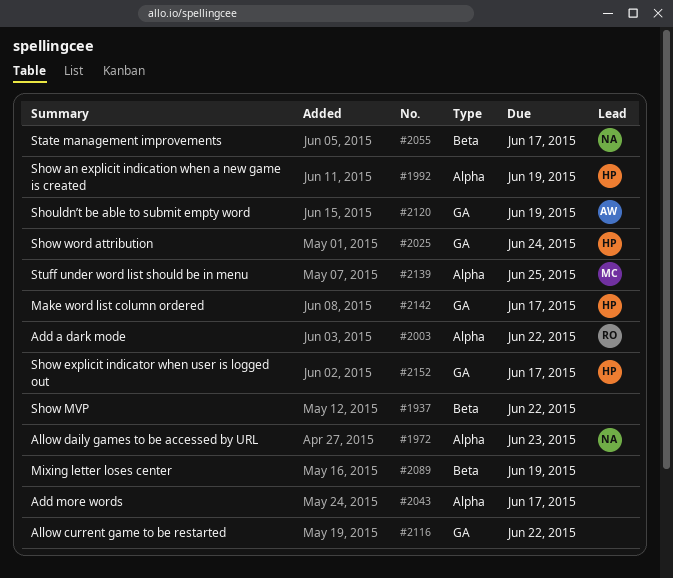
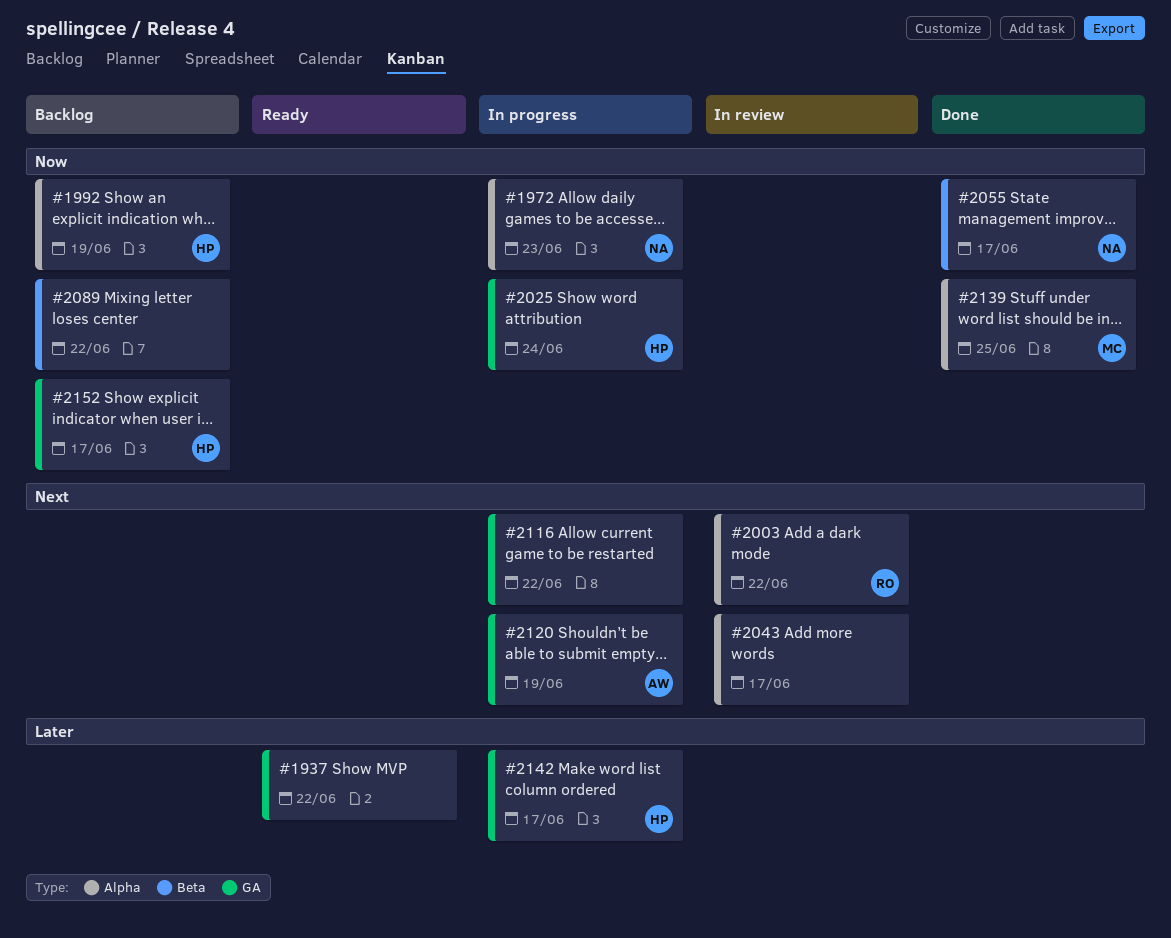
#1937, label: Beta -> GA
#2089, due: Jun 19 -> Jun 22

